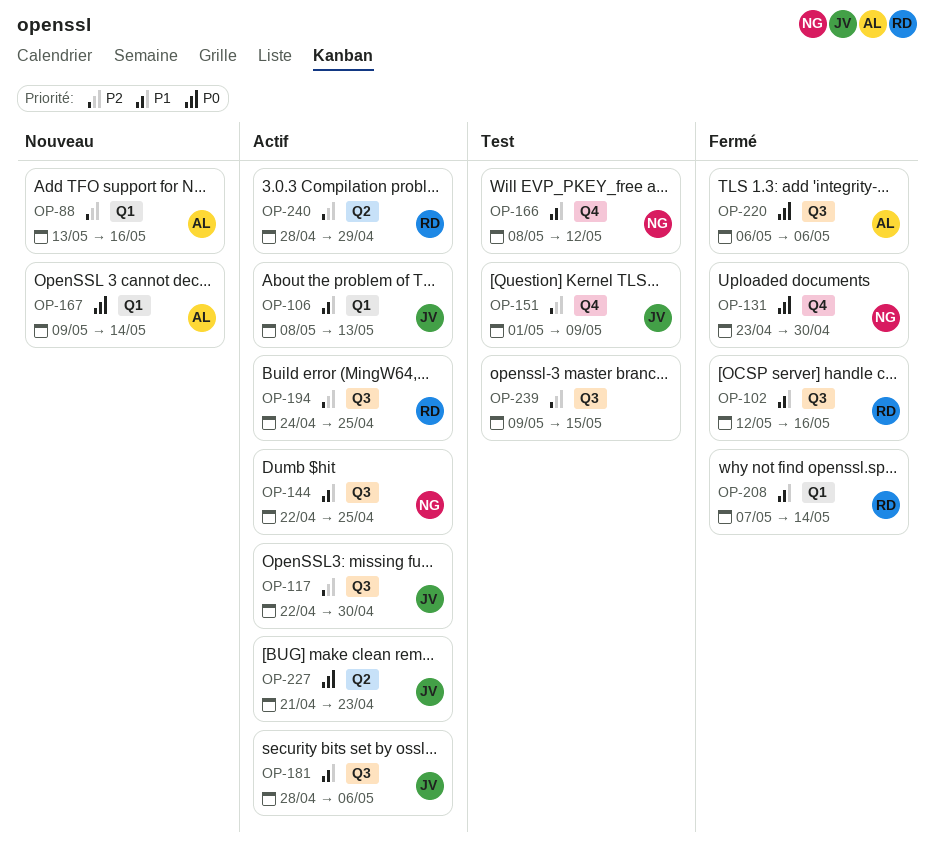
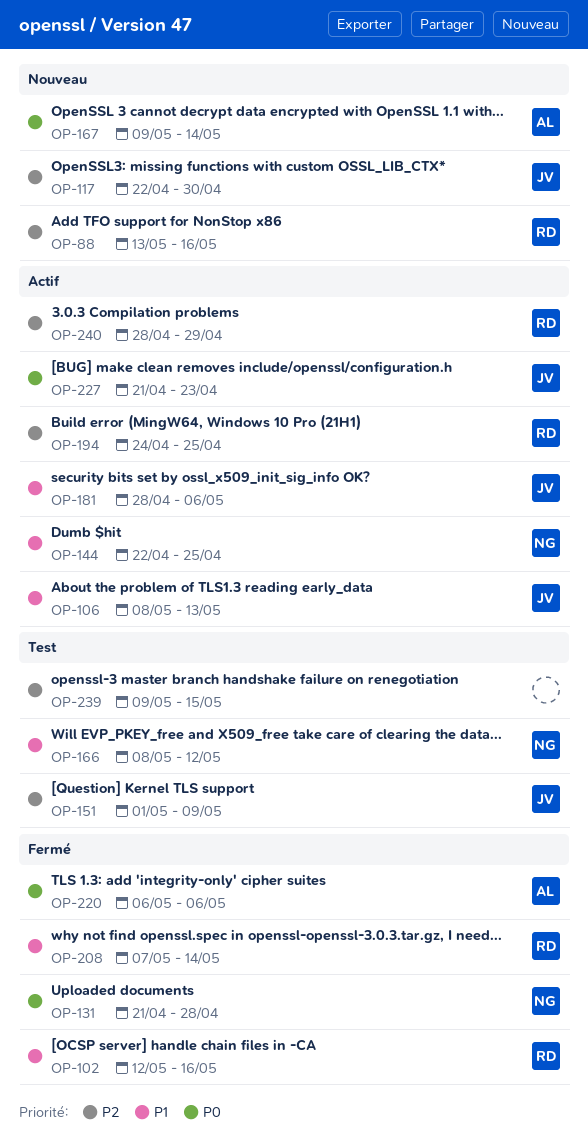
OP-88, owner: AL -> RD
OP-117, status: Actif -> Nouveau
OP-131, start: Apr 23 -> Apr 21
OP-131, due: Apr 30 -> Apr 28

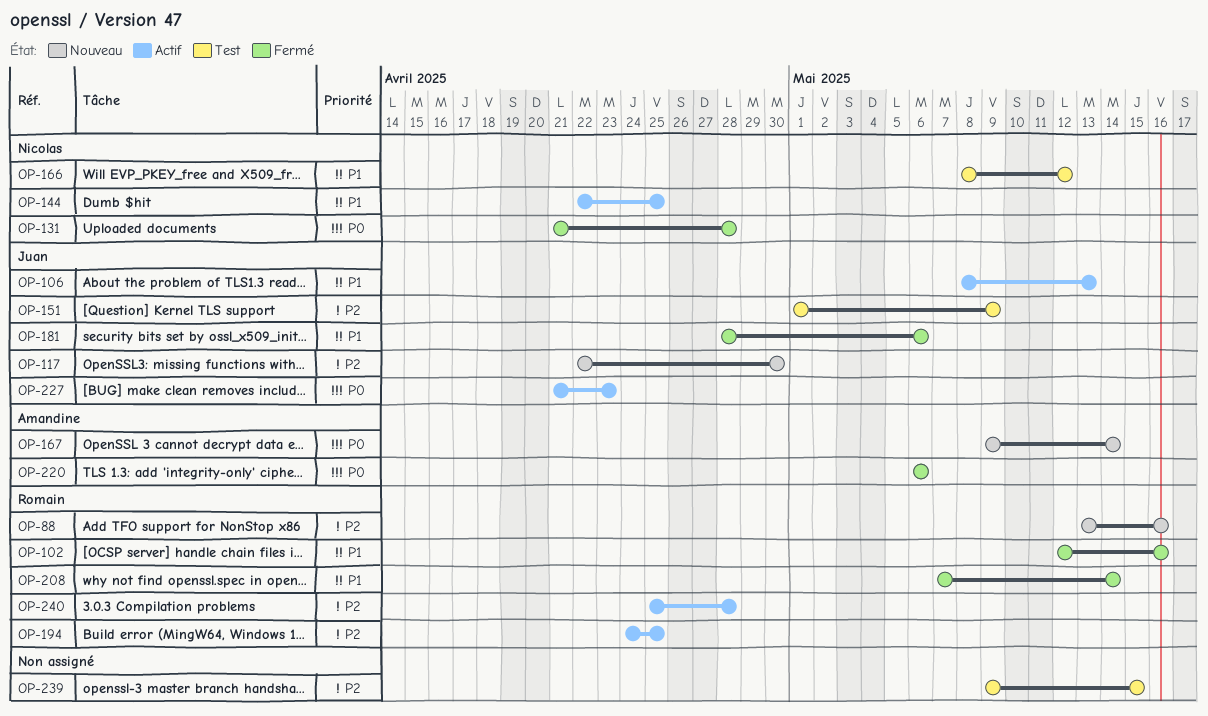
OP-181, status: Actif -> Fermé
OP-240, start: Apr 28 -> Apr 25
OP-240, due: Apr 29 -> Apr 28

